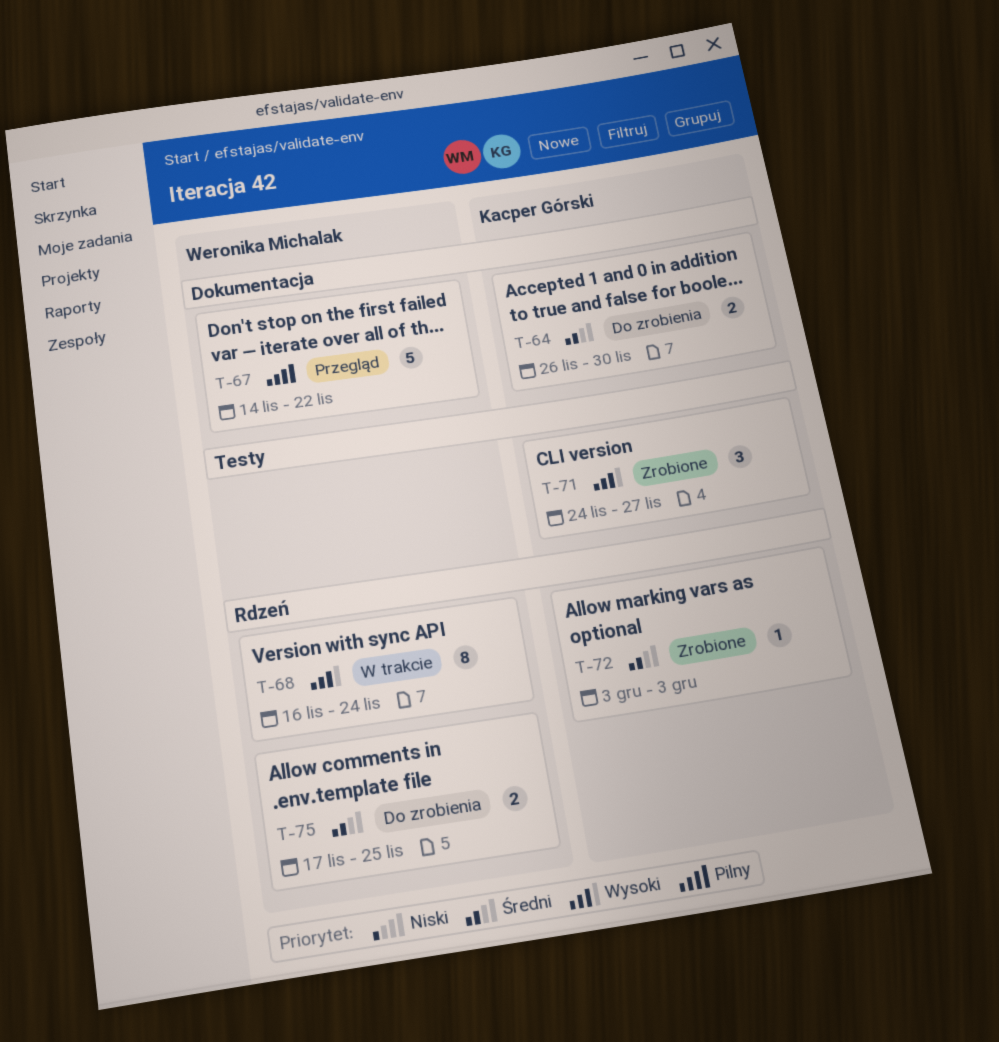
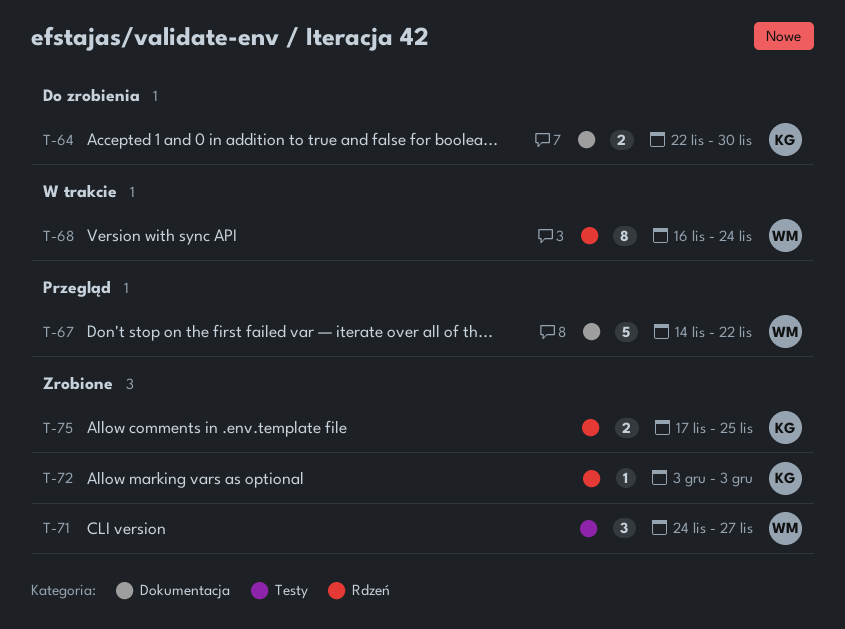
T-64, start: Nov 26 -> Nov 22
T-71, owner: Kacper Górski -> Weronika Michalak
T-75, status: Do zrobienia -> Zrobione
T-75, owner: Weronika Michalak -> Kacper Górski

